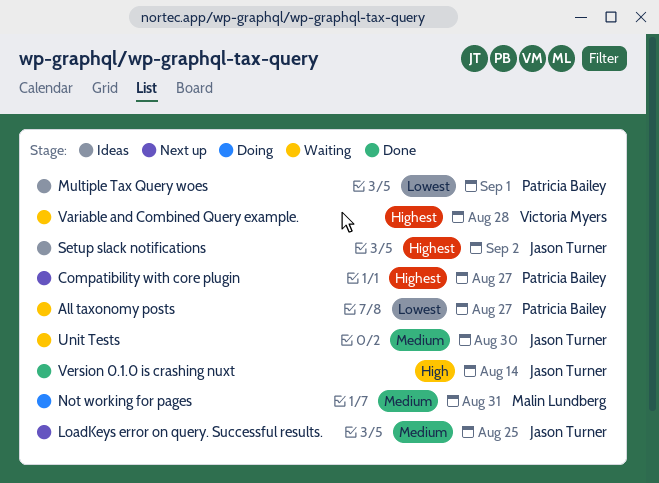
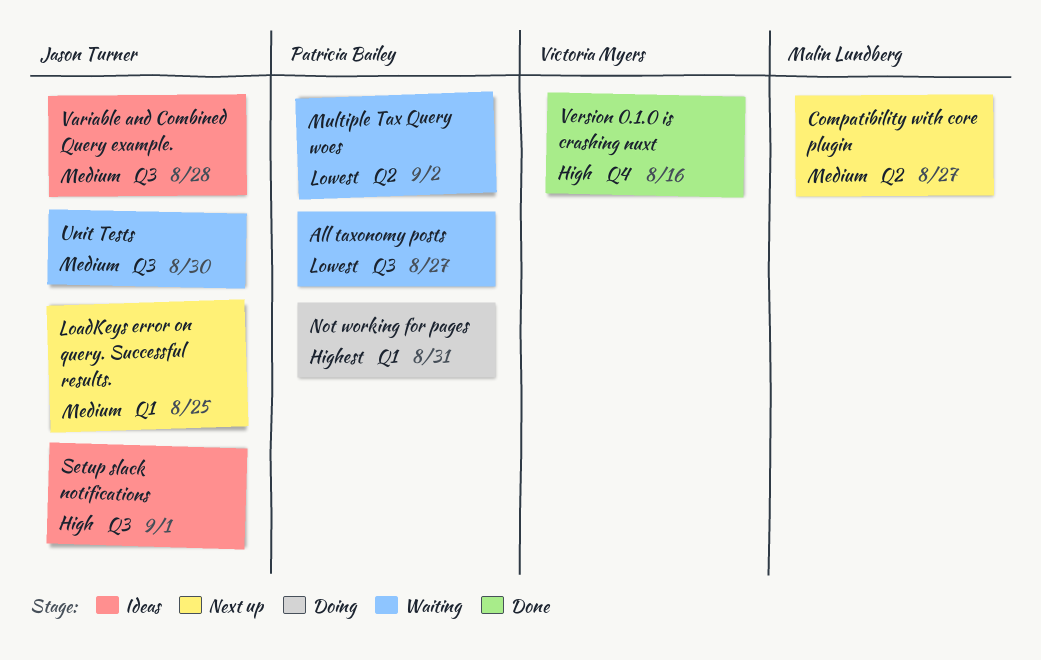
Compatibility with core plugin, owner: Patricia Bailey -> Malin Lundberg
Compatibility with core plugin, priority: Highest -> Medium
Multiple Tax Query woes, status: Ideas -> Waiting
Multiple Tax Query woes, due: Sep 1 -> Sep 2
Not working for pages, owner: Malin Lundberg -> Patricia Bailey
Not working for pages, priority: Medium -> Highest
Setup slack notifications, priority: Highest -> High
Setup slack notifications, due: Sep 2 -> Sep 1
Variable and Combined Query example., status: Waiting -> Ideas
Variable and Combined Query example., owner: Victoria Myers -> Jason Turner
Variable and Combined Query example., priority: Highest -> Medium
Version 0.1.0 is crashing nuxt, owner: Jason Turner -> Victoria Myers
Version 0.1.0 is crashing nuxt, due: Aug 14 -> Aug 16

